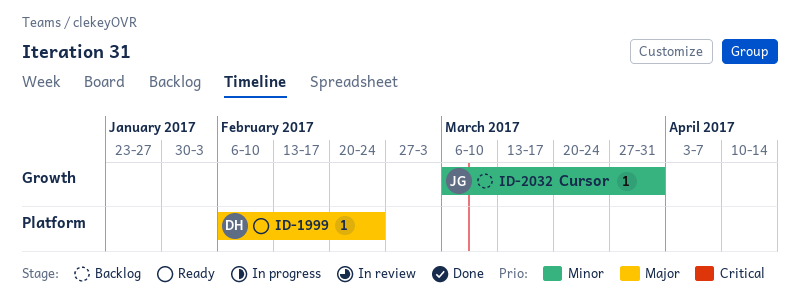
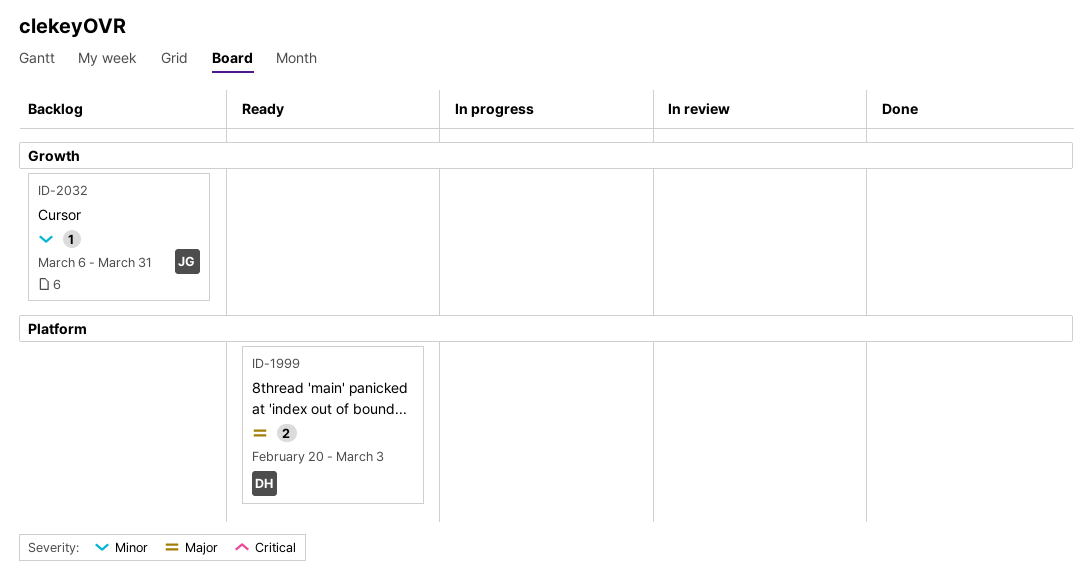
ID-1999, estimate: 1 -> 2
ID-1999, start: Feb 6 -> Feb 20
ID-1999, due: Feb 24 -> Mar 3

